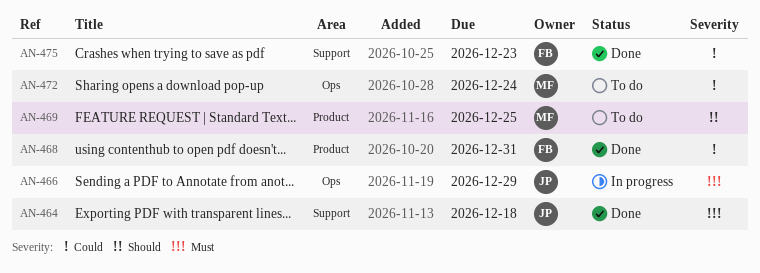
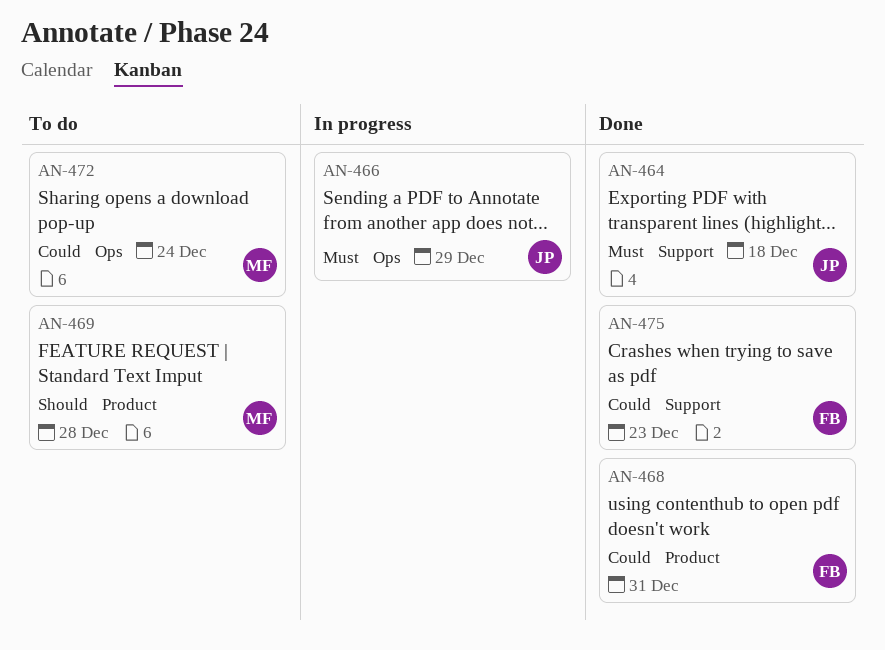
AN-469, due: Dec 25 -> Dec 28

